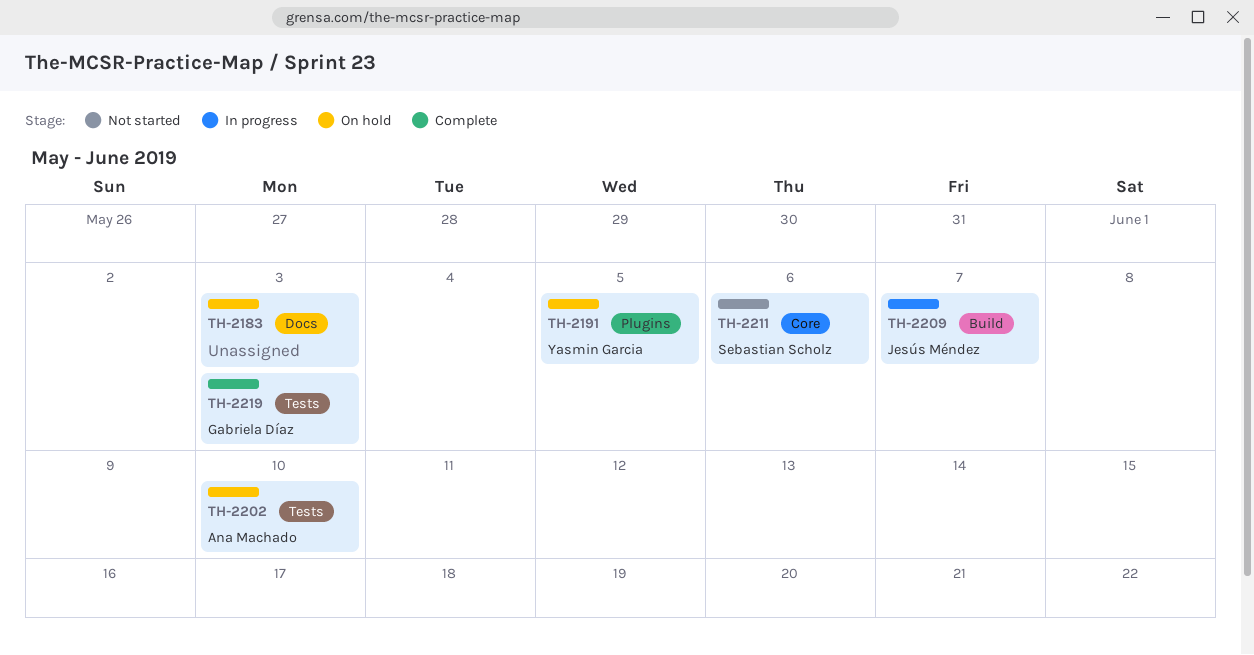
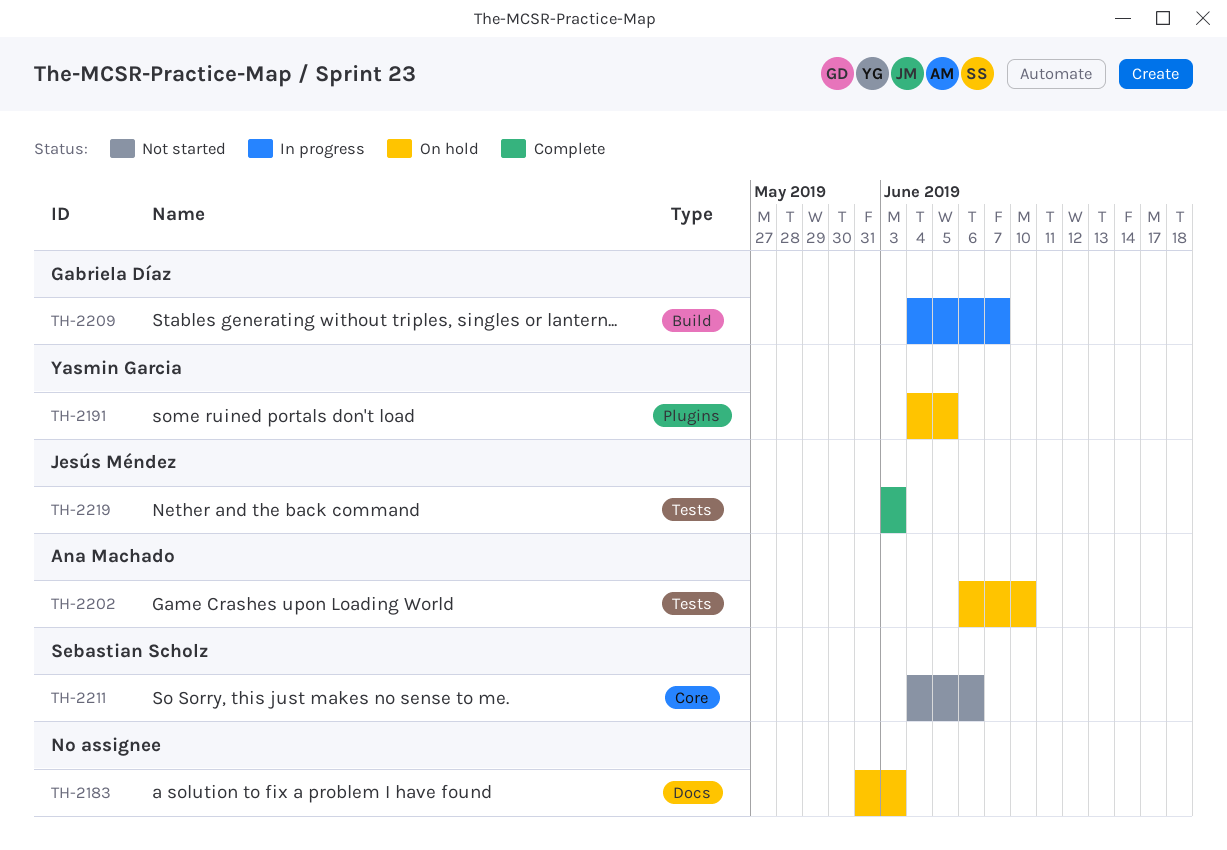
TH-2209, owner: Jesús Méndez -> Gabriela Díaz
TH-2219, owner: Gabriela Díaz -> Jesús Méndez

